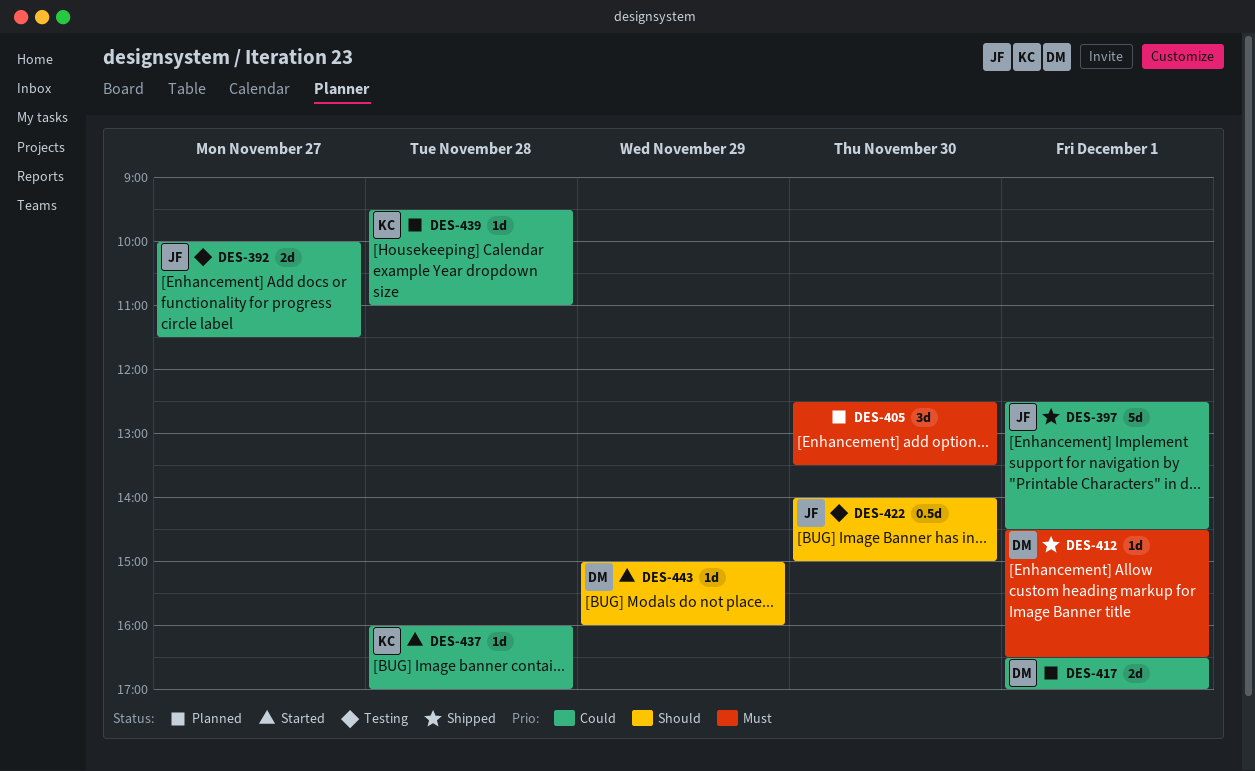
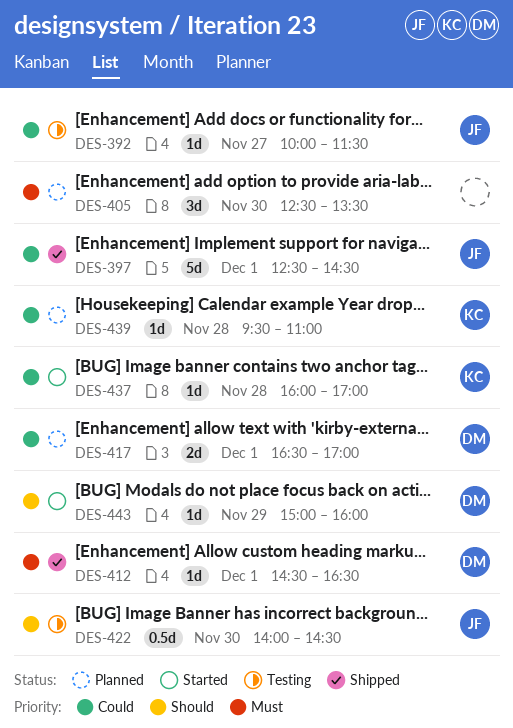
DES-392, estimate: 2d -> 1d
DES-422, ends: 15:00 -> 14:30

